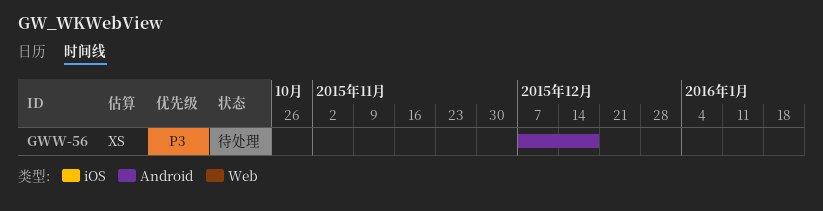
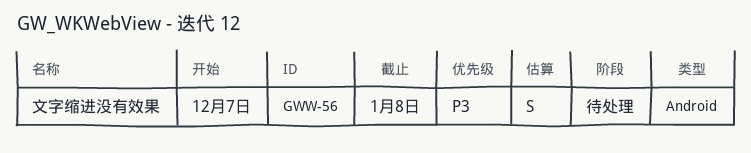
GWW-56, estimate: XS -> S
GWW-56, due: Dec 18 -> Jan 8

